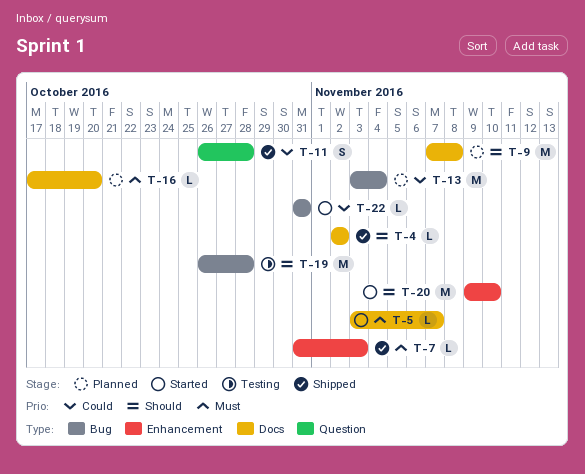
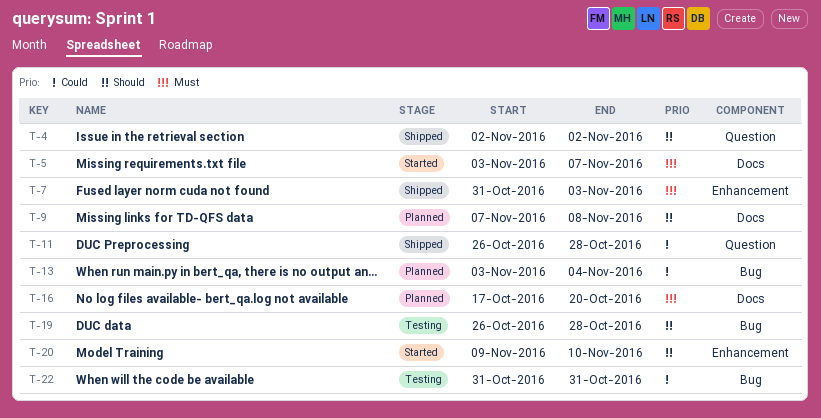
T-4, label: Docs -> Question
T-22, status: Started -> Testing

